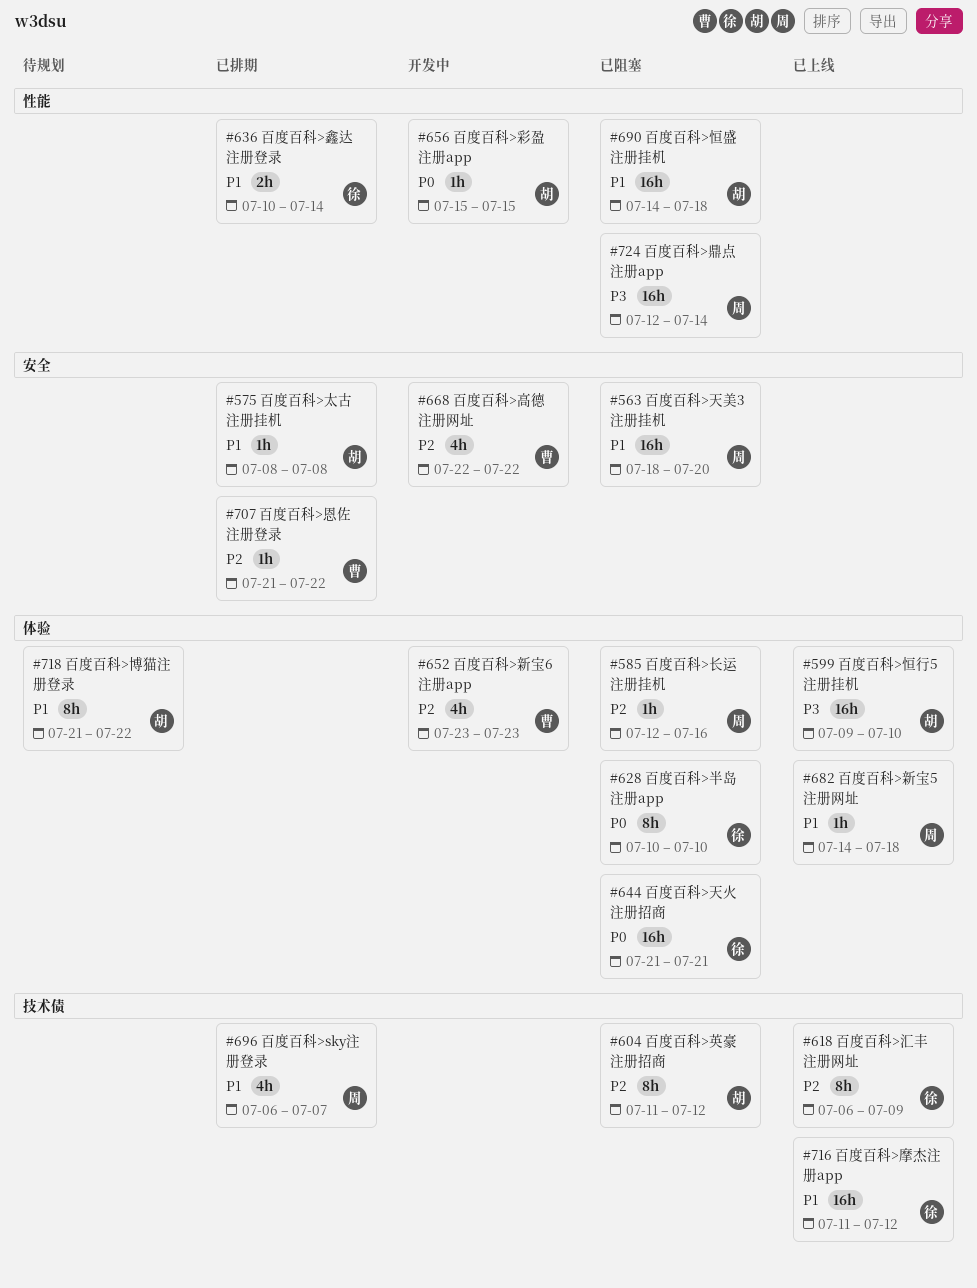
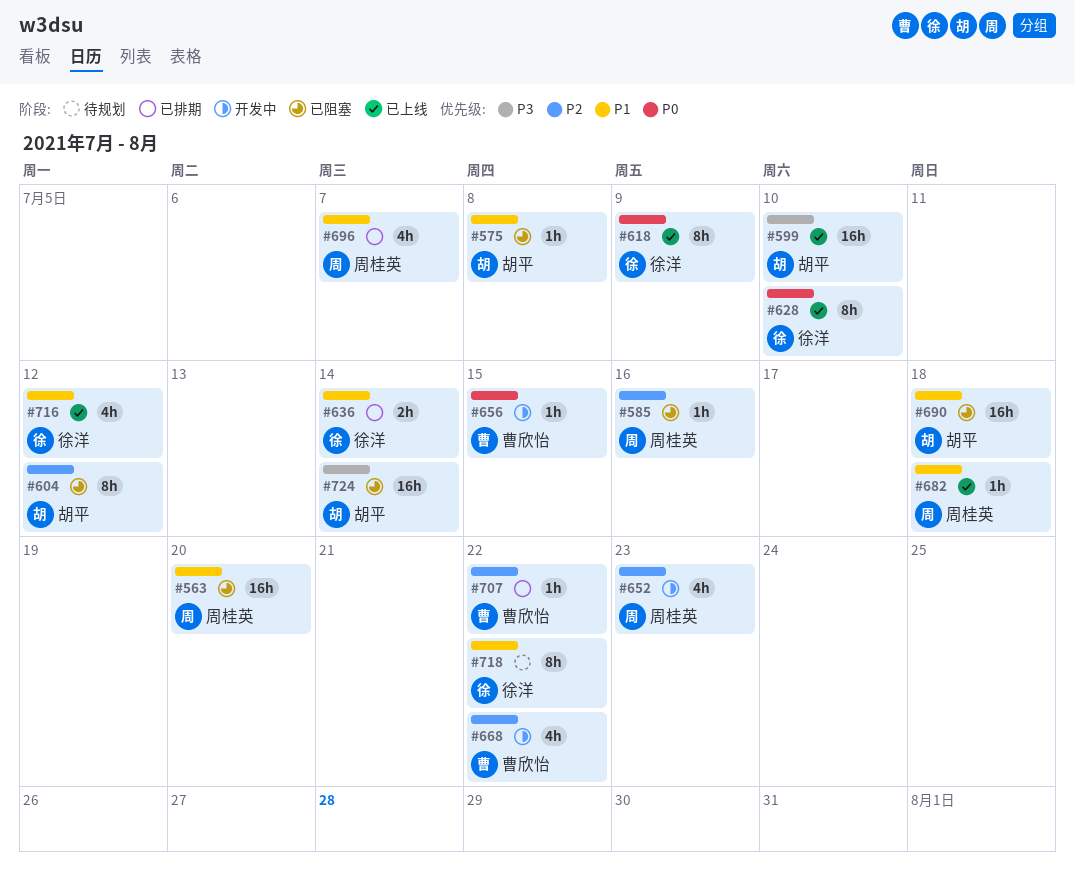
#575, status: 已排期 -> 已阻塞
#618, priority: P2 -> P0
#628, status: 已阻塞 -> 已上线
#644: present -> none
#652, owner: 曹欣怡 -> 周桂英
#656, owner: 胡平 -> 曹欣怡
#716, estimate: 16h -> 4h
#718, owner: 胡平 -> 徐洋
#724, owner: 周桂英 -> 胡平

